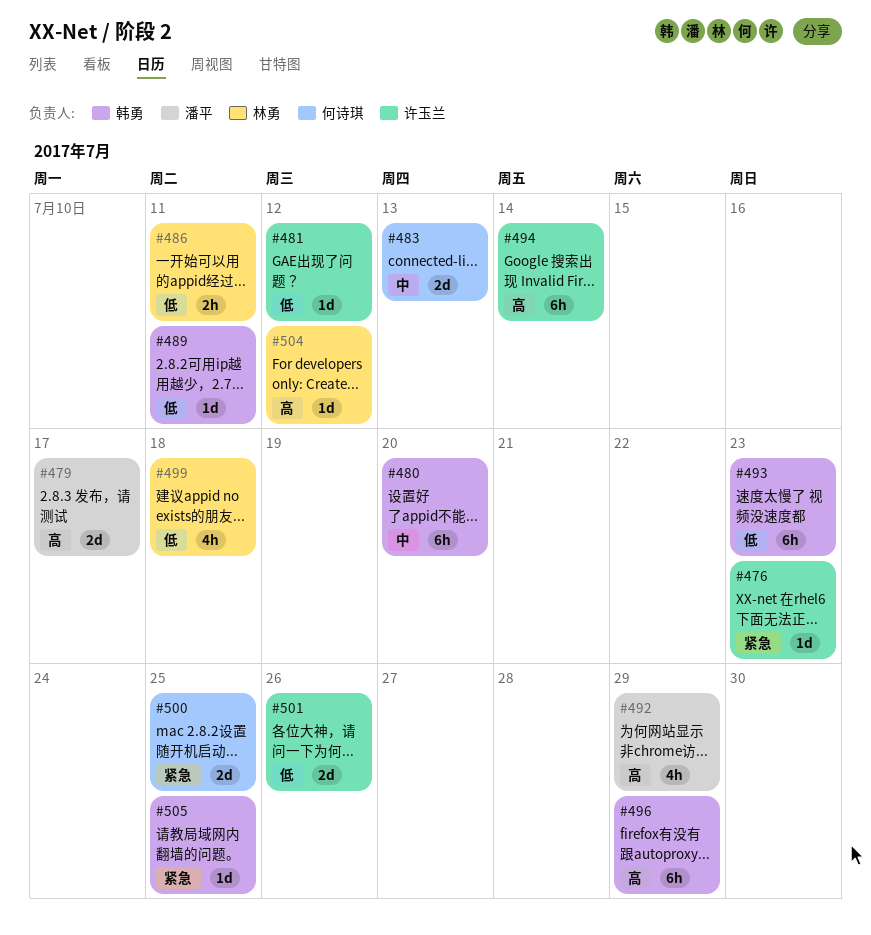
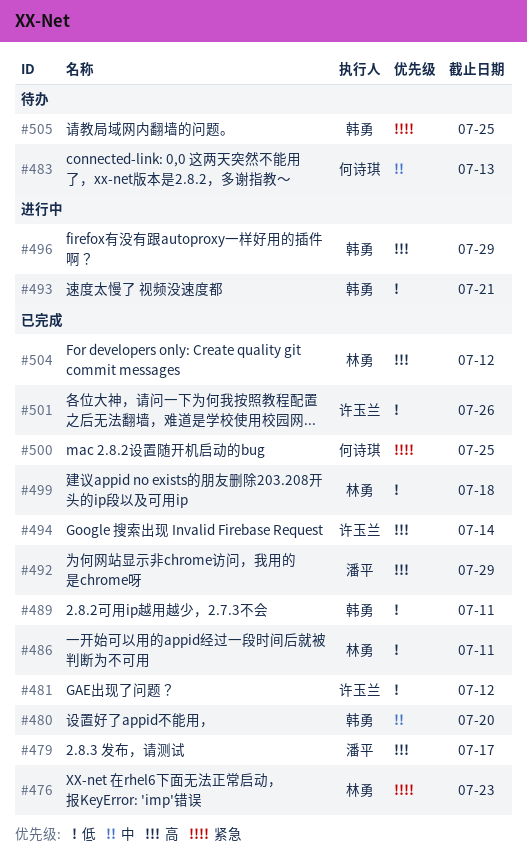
#476, owner: 许玉兰 -> 林勇
#493, due: Jul 23 -> Jul 21

